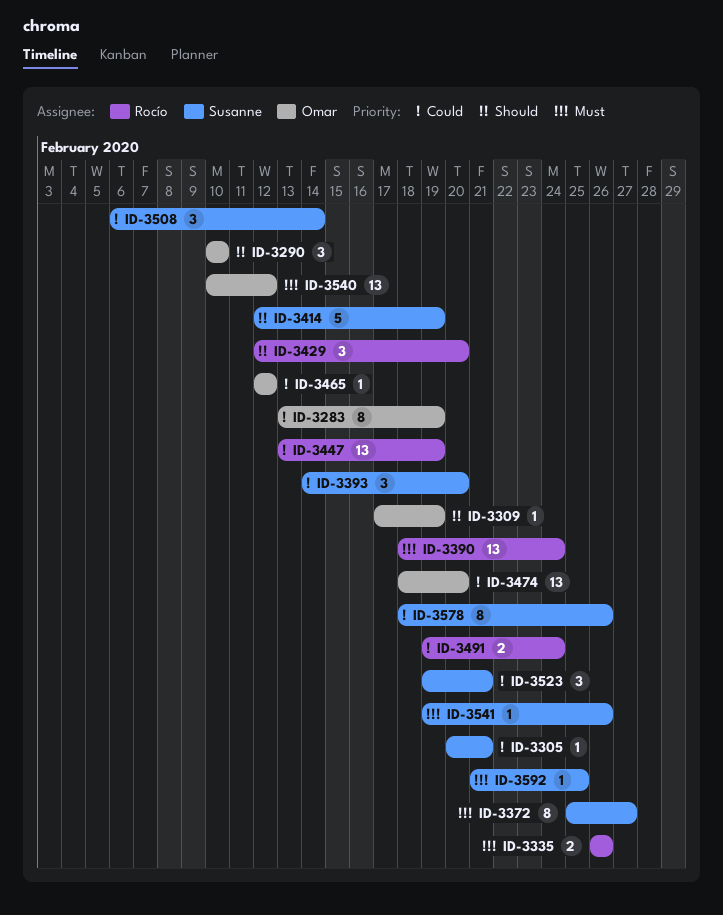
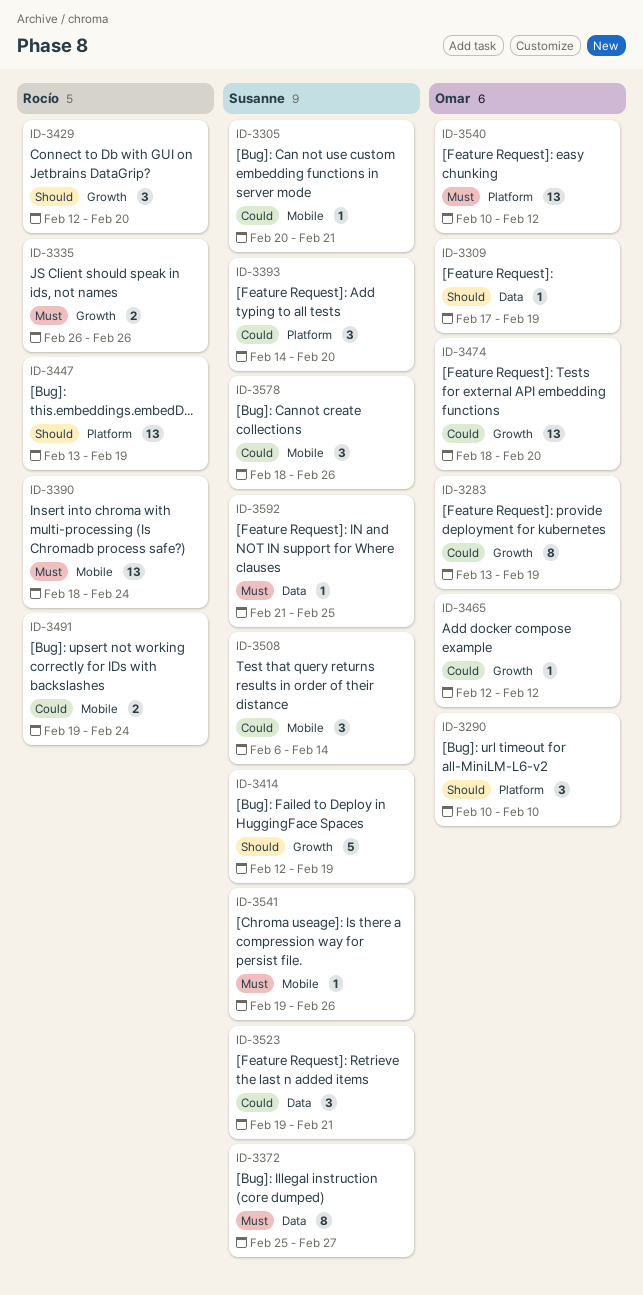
ID-3447, priority: Could -> Should
ID-3578, estimate: 8 -> 3

